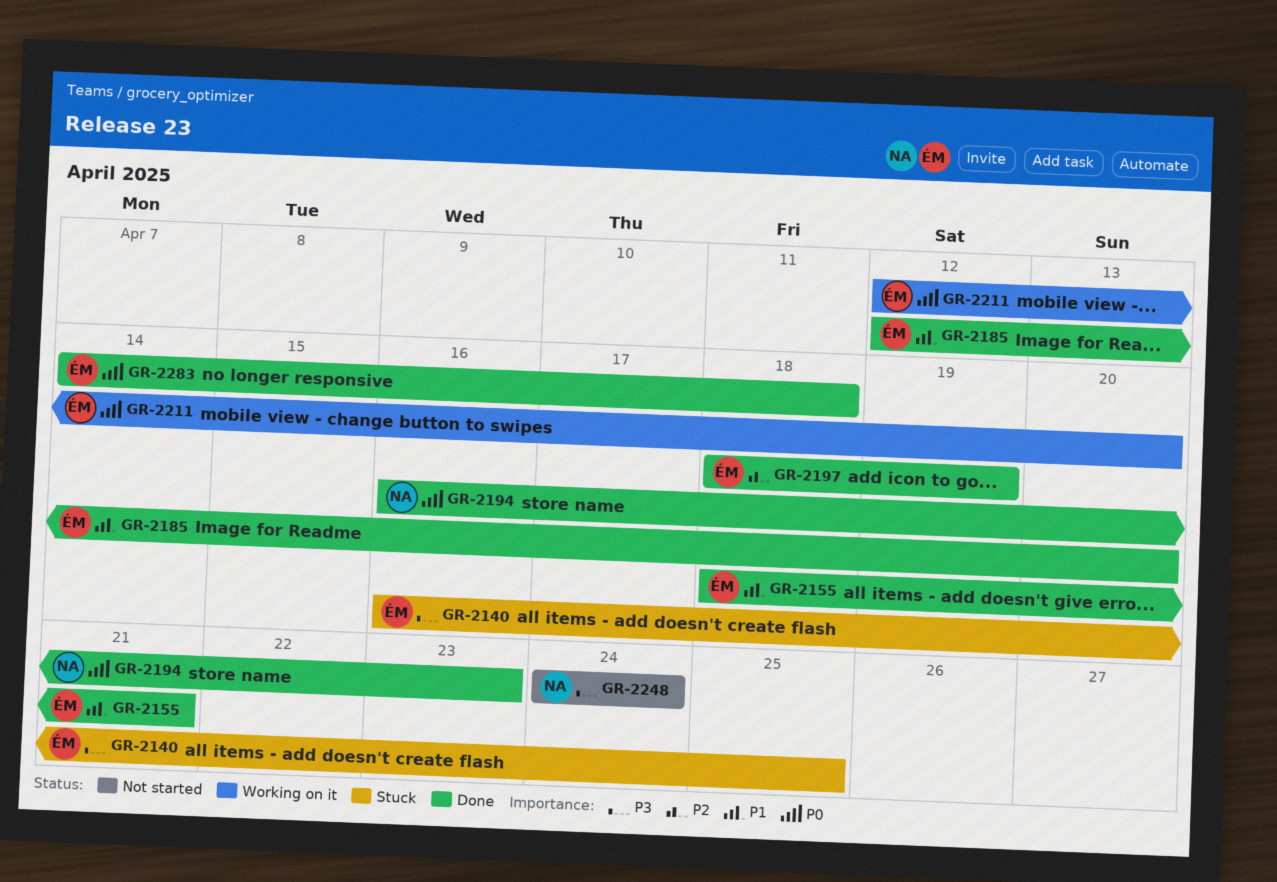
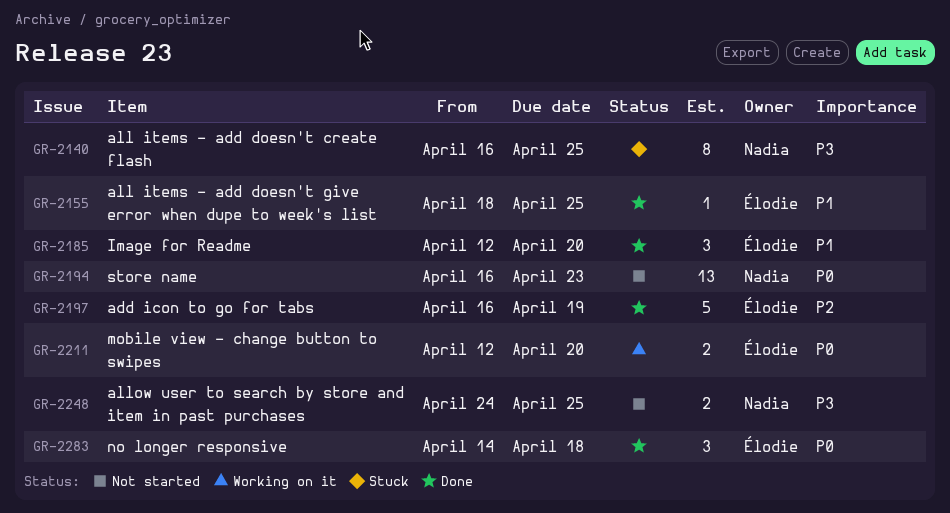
GR-2140, owner: Élodie -> Nadia
GR-2155, due: Apr 21 -> Apr 25
GR-2194, status: Done -> Not started
GR-2197, start: Apr 18 -> Apr 16
GR-2248, due: Apr 24 -> Apr 25

